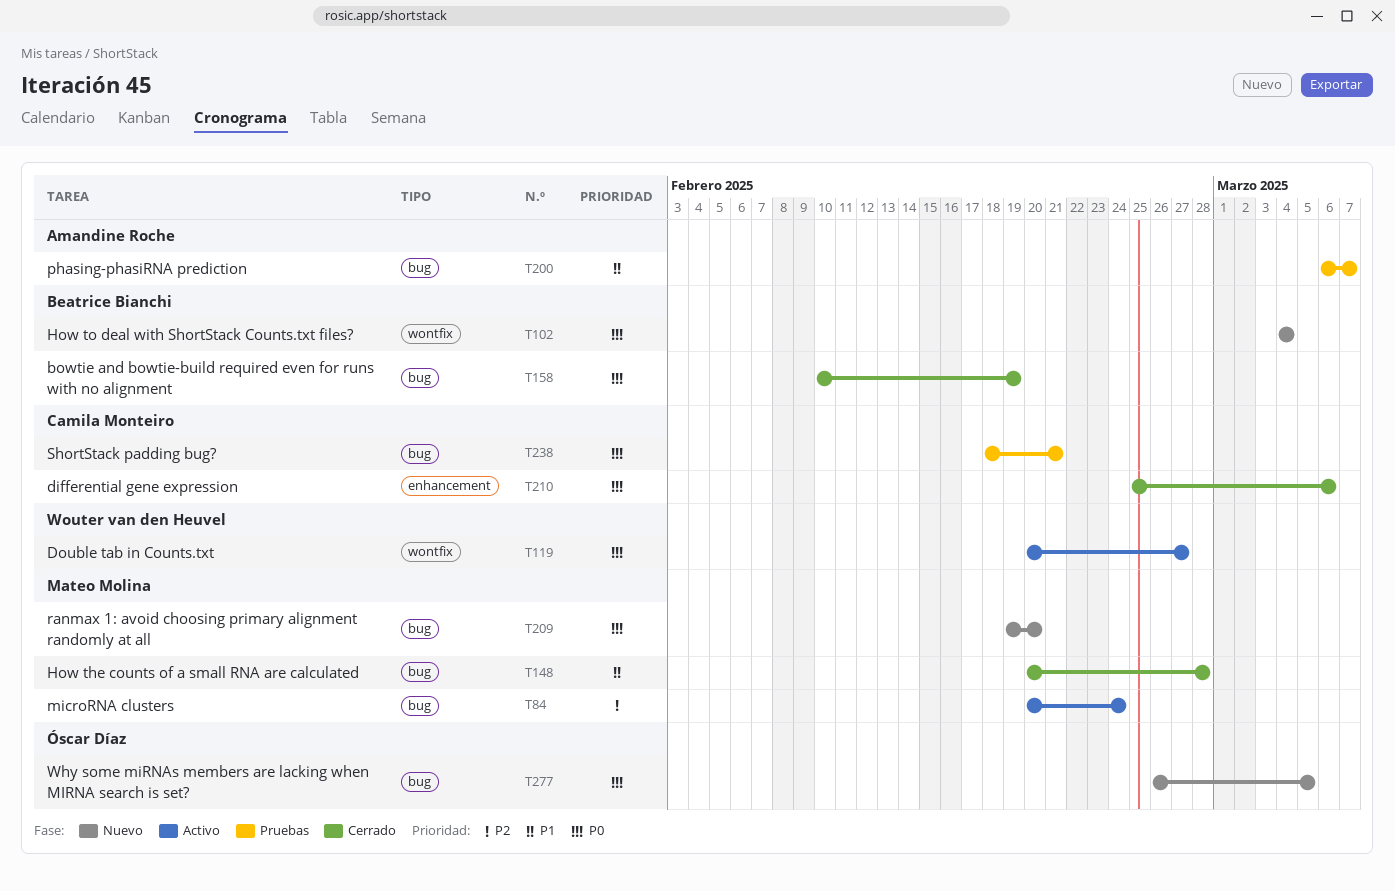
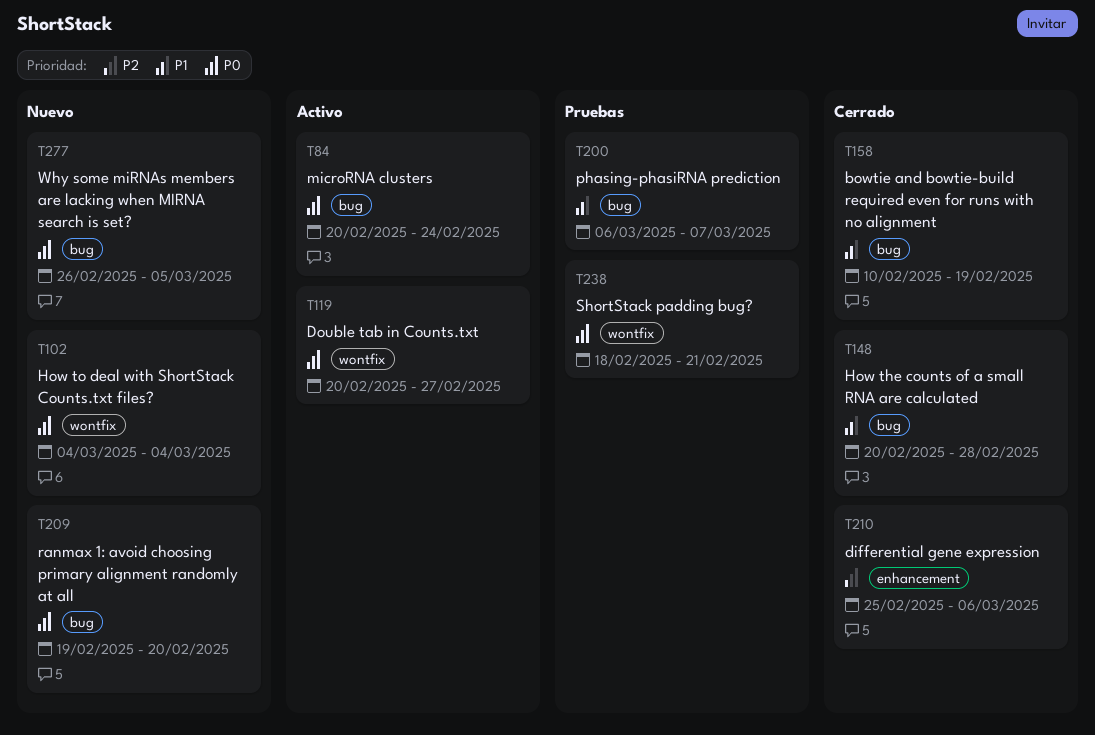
T84, priority: P2 -> P0
T158, priority: P0 -> P1
T210, priority: P0 -> P2
T238, label: bug -> wontfix

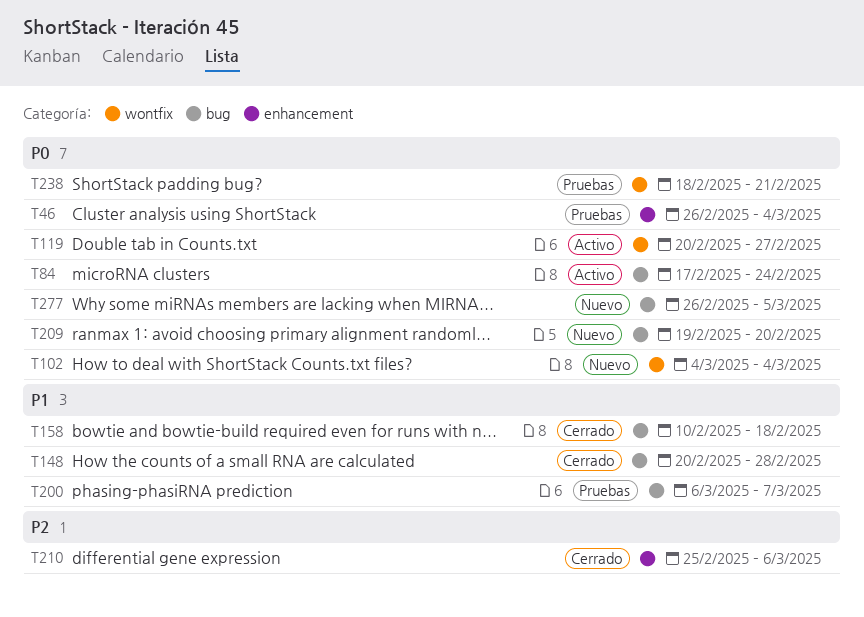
T46: none -> present
T84, start: Feb 20 -> Feb 17
T158, due: Feb 19 -> Feb 18

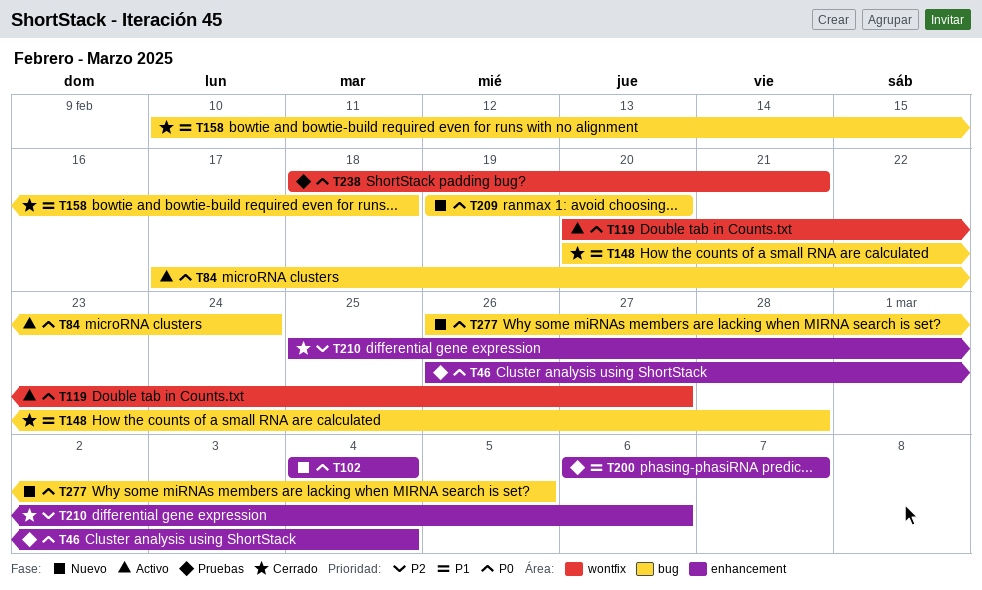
T102, label: wontfix -> enhancement
T200, label: bug -> enhancement

